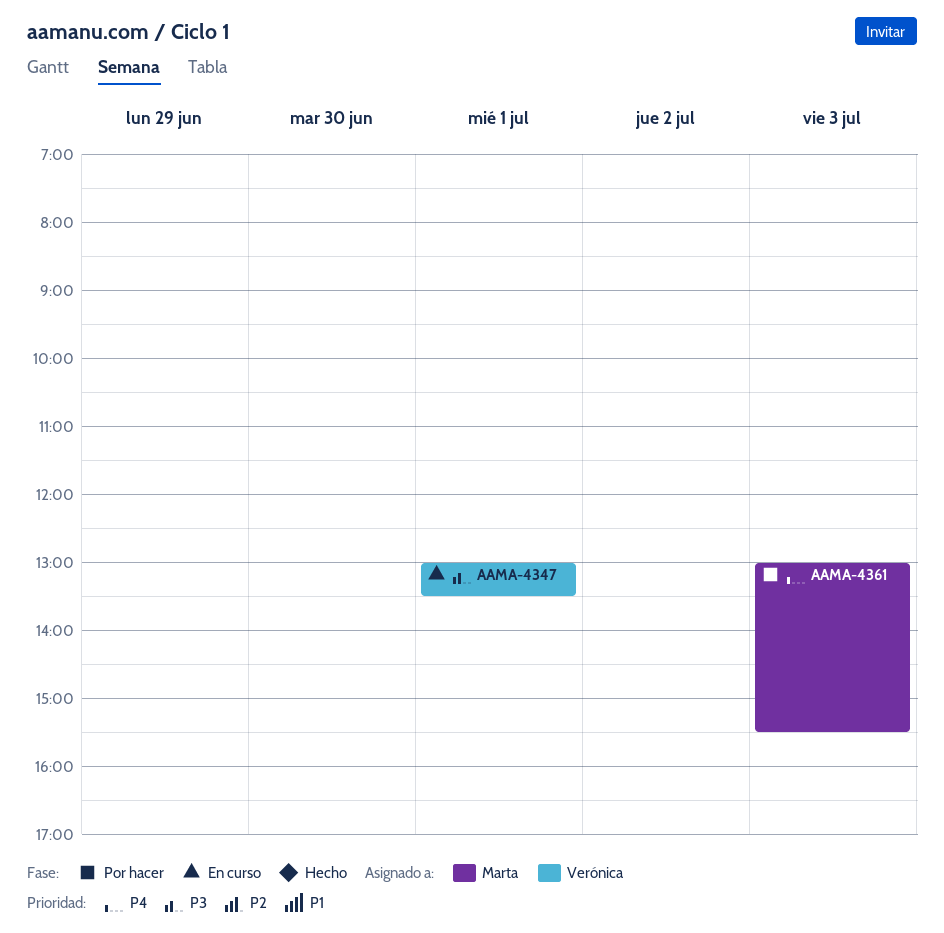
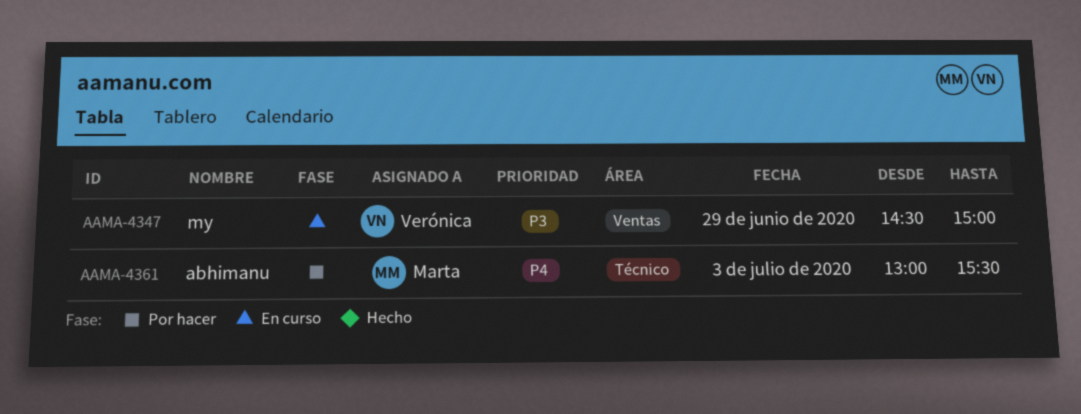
AAMA-4347, day: Jul 1 -> Jun 29
AAMA-4347, begins: 13:00 -> 14:30
AAMA-4347, ends: 13:30 -> 15:00

